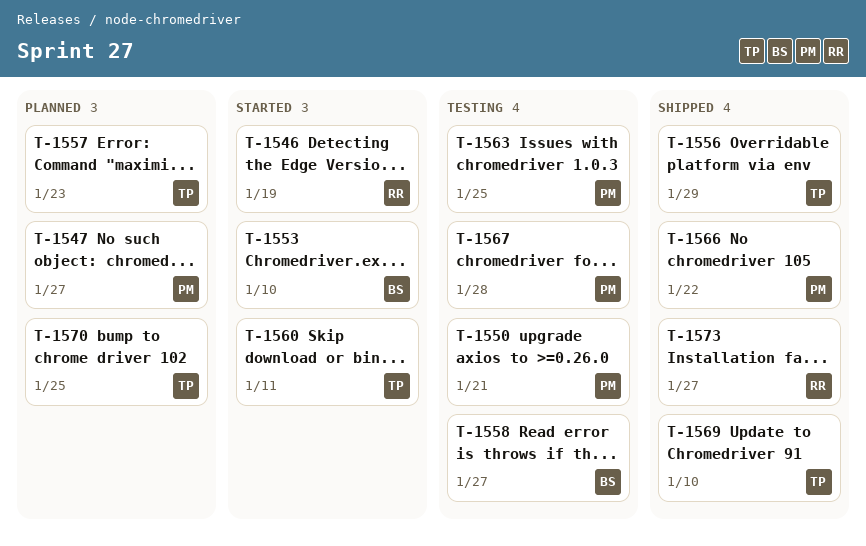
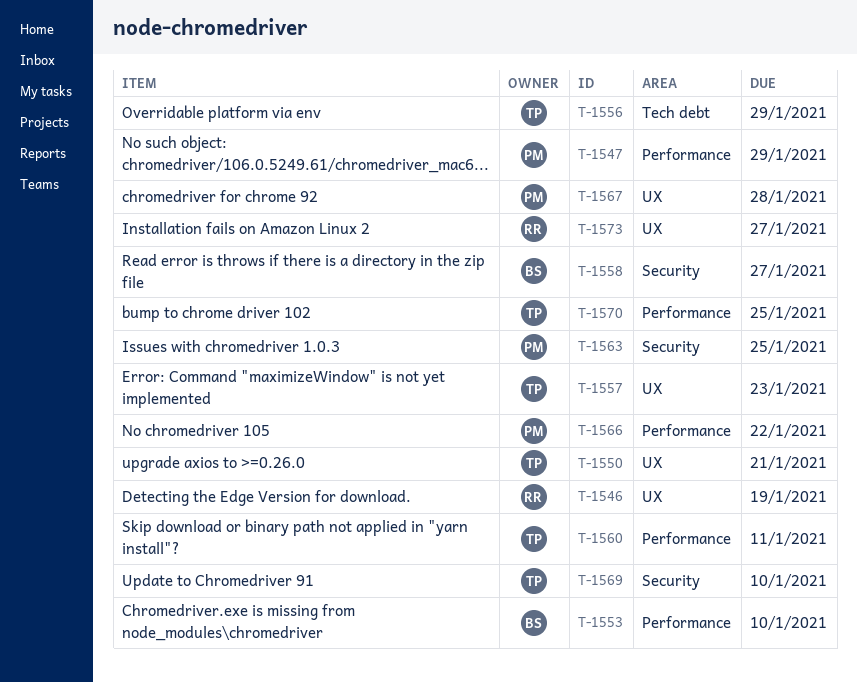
T-1547, due: Jan 27 -> Jan 29
T-1550, owner: PM -> TP

